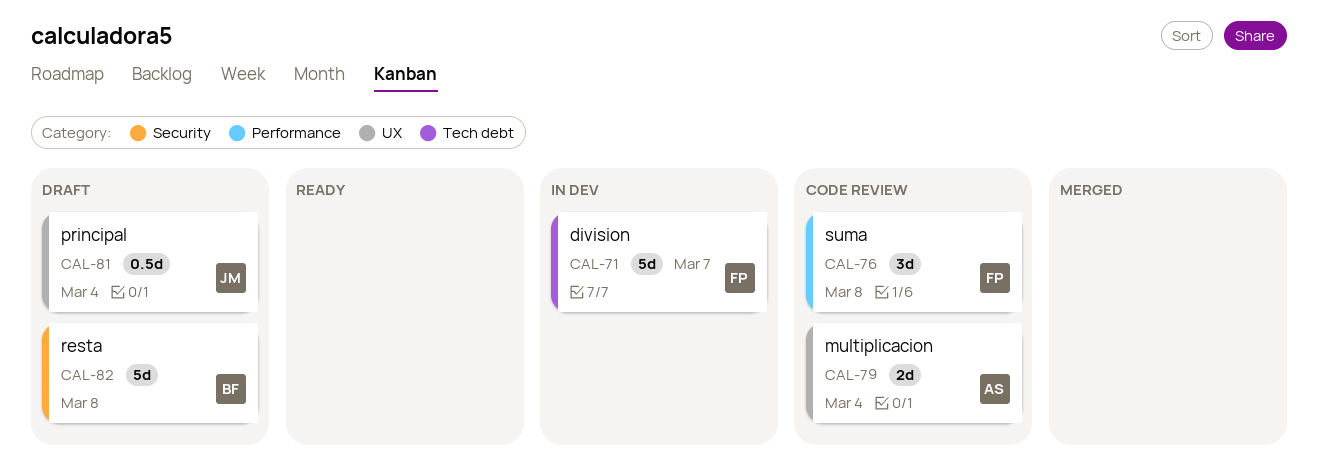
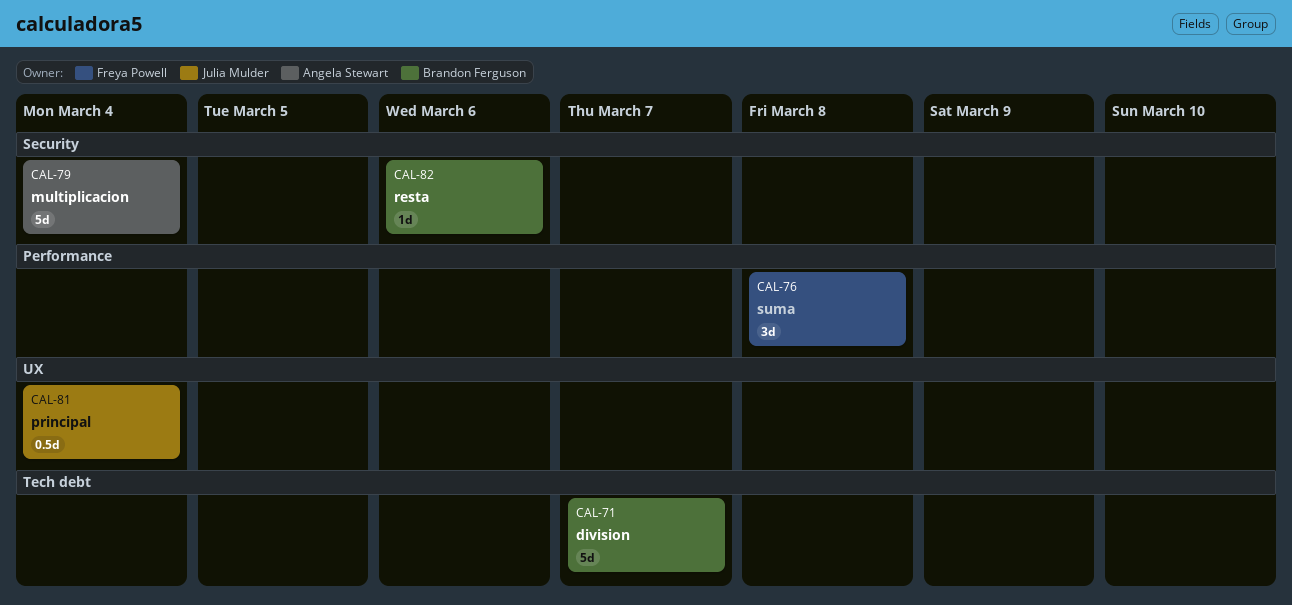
CAL-71, owner: Freya Powell -> Brandon Ferguson
CAL-79, label: UX -> Security
CAL-79, estimate: 2d -> 5d
CAL-82, estimate: 5d -> 1d
CAL-82, due: Mar 8 -> Mar 6

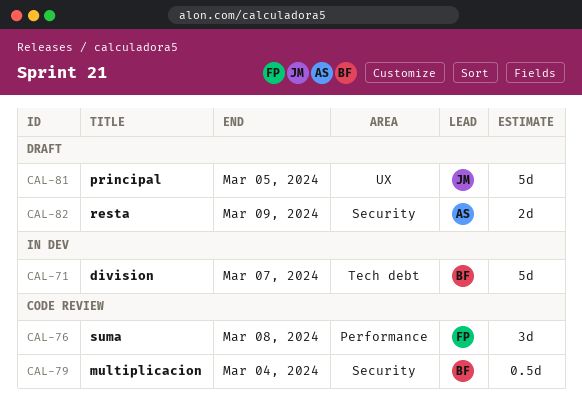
CAL-79, owner: Angela Stewart -> Brandon Ferguson
CAL-79, estimate: 5d -> 0.5d
CAL-81, estimate: 0.5d -> 5d
CAL-81, due: Mar 4 -> Mar 5
CAL-82, owner: Brandon Ferguson -> Angela Stewart
CAL-82, estimate: 1d -> 2d
CAL-82, due: Mar 6 -> Mar 9

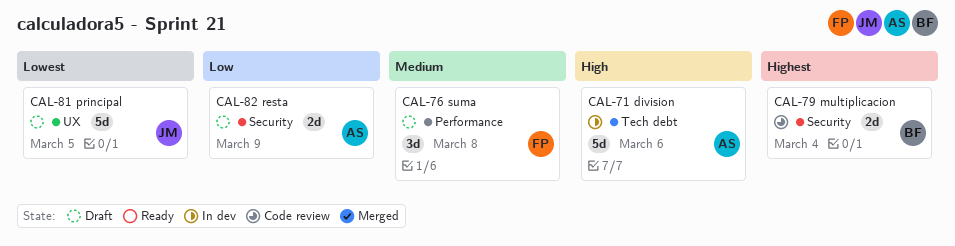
CAL-71, owner: BF -> AS
CAL-71, due: Mar 7 -> Mar 6
CAL-76, status: Code review -> Draft
CAL-79, estimate: 0.5d -> 2d

